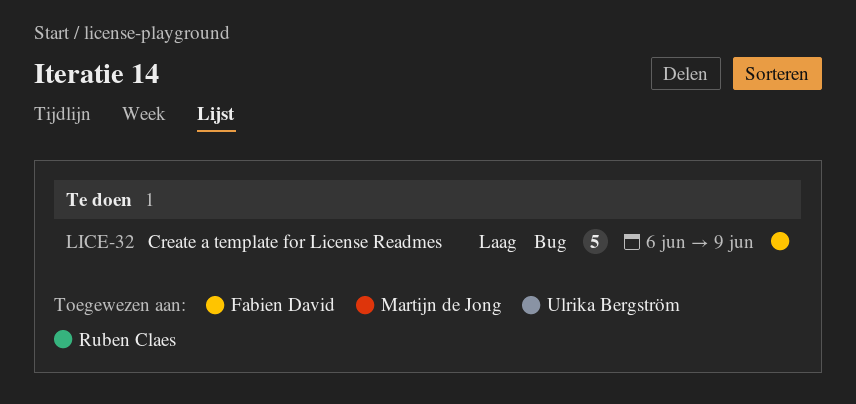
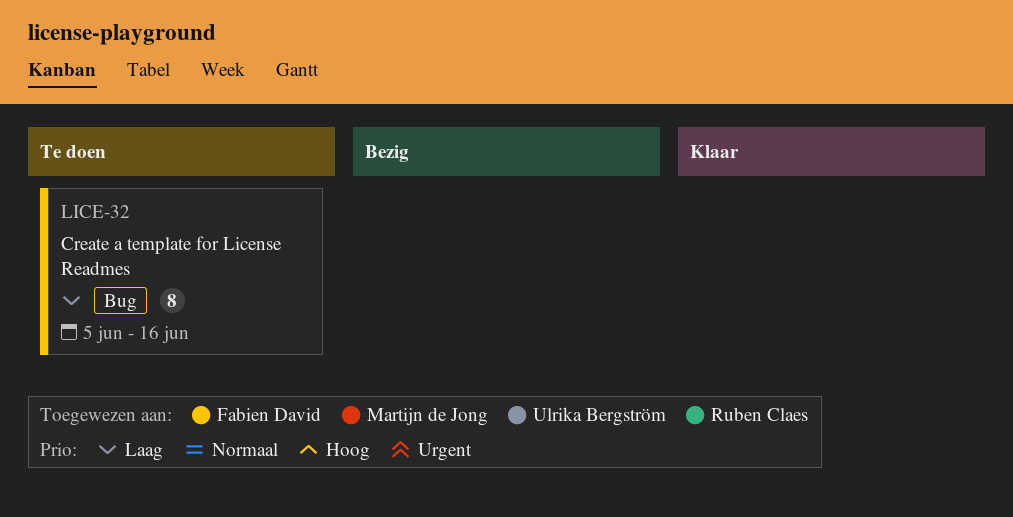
LICE-32, estimate: 5 -> 8
LICE-32, start: Jun 6 -> Jun 5
LICE-32, due: Jun 9 -> Jun 16

